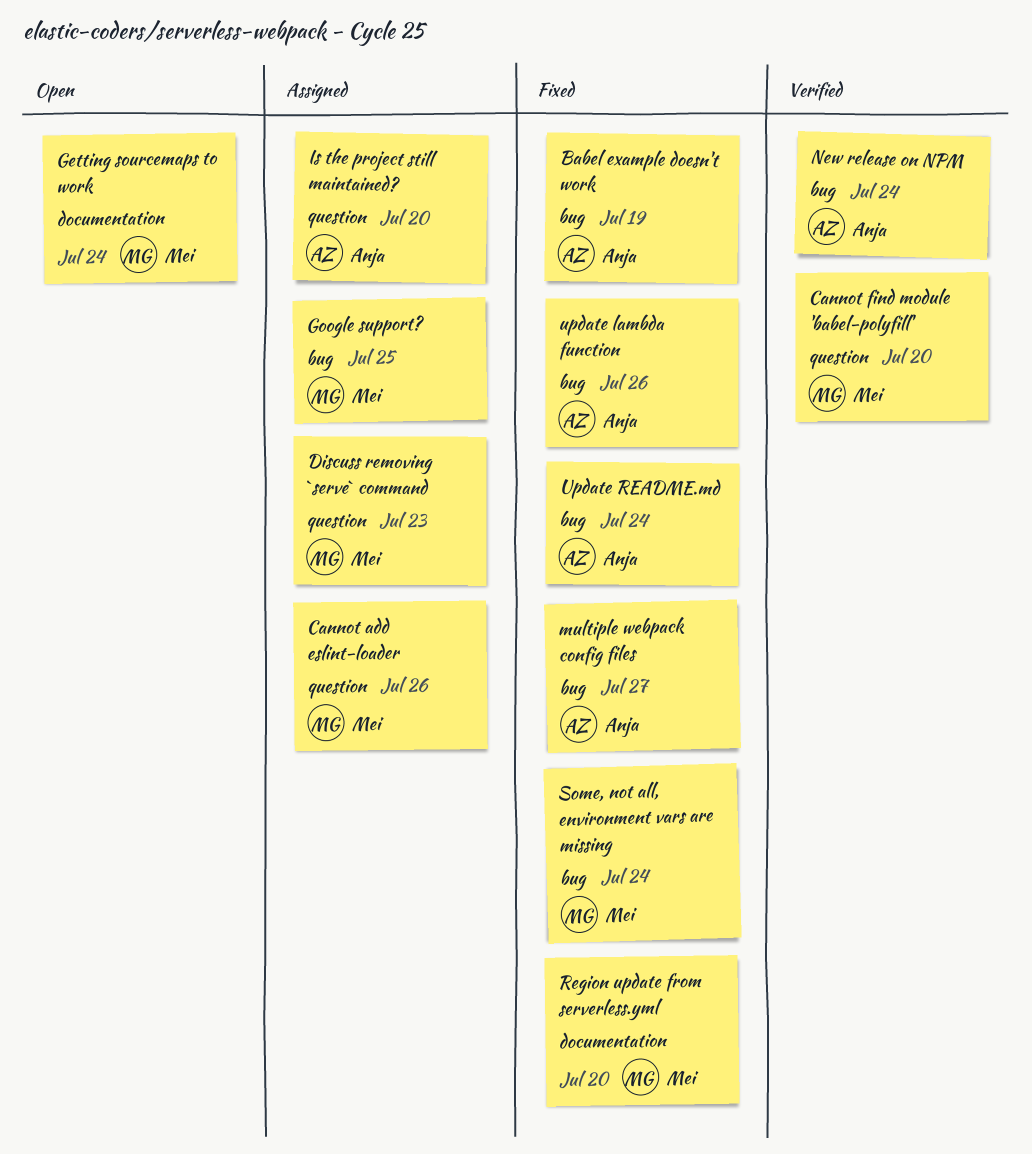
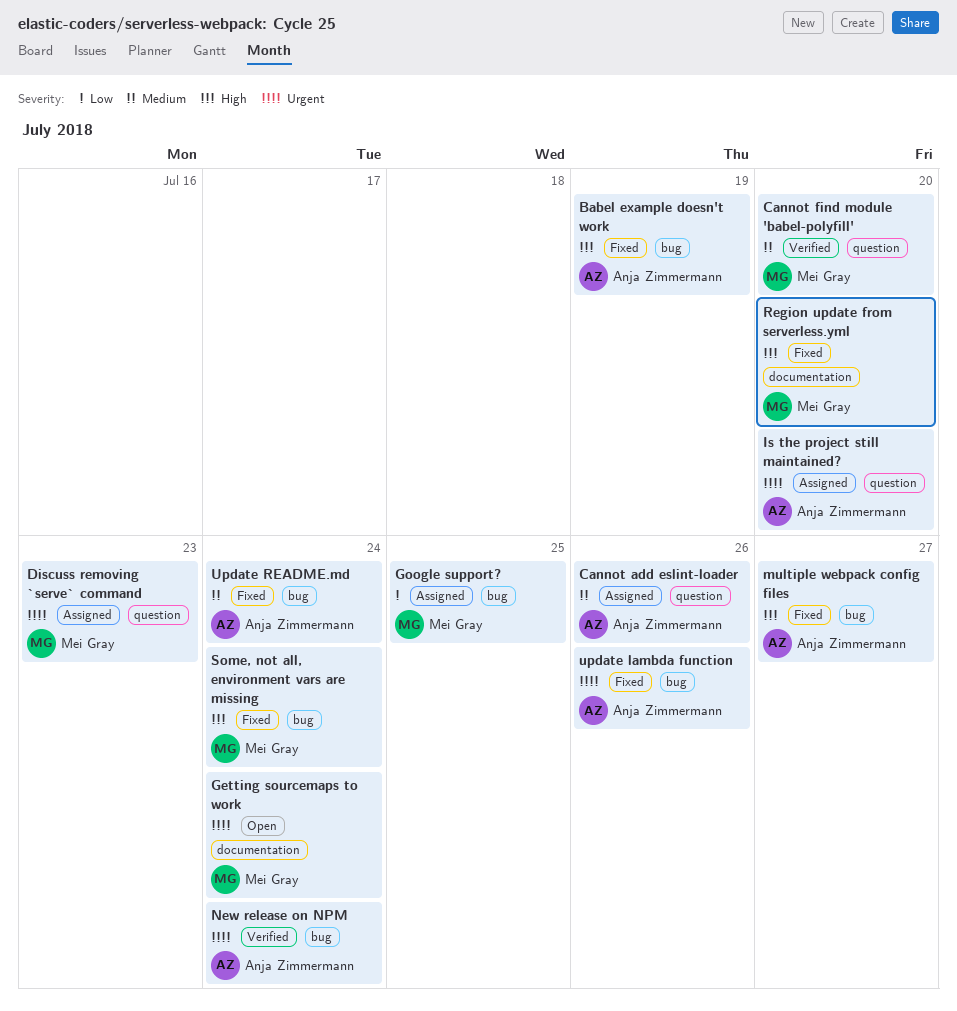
Cannot add eslint-loader, owner: Mei Gray -> Anja Zimmermann

